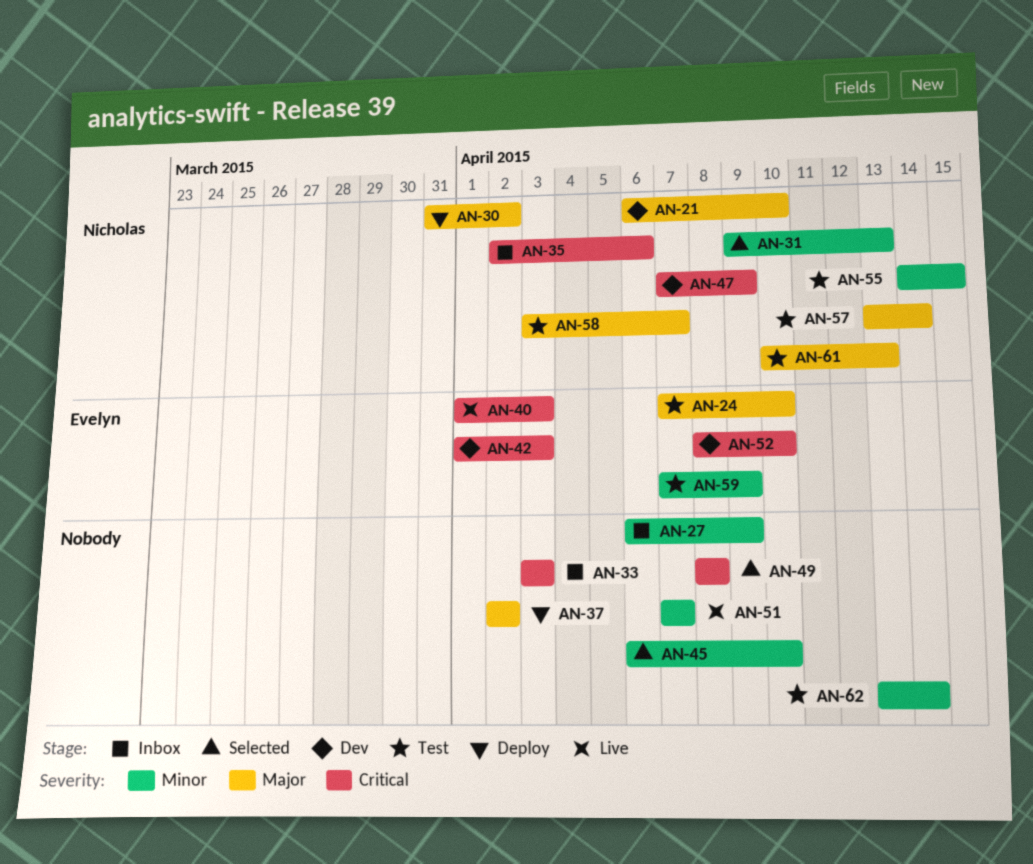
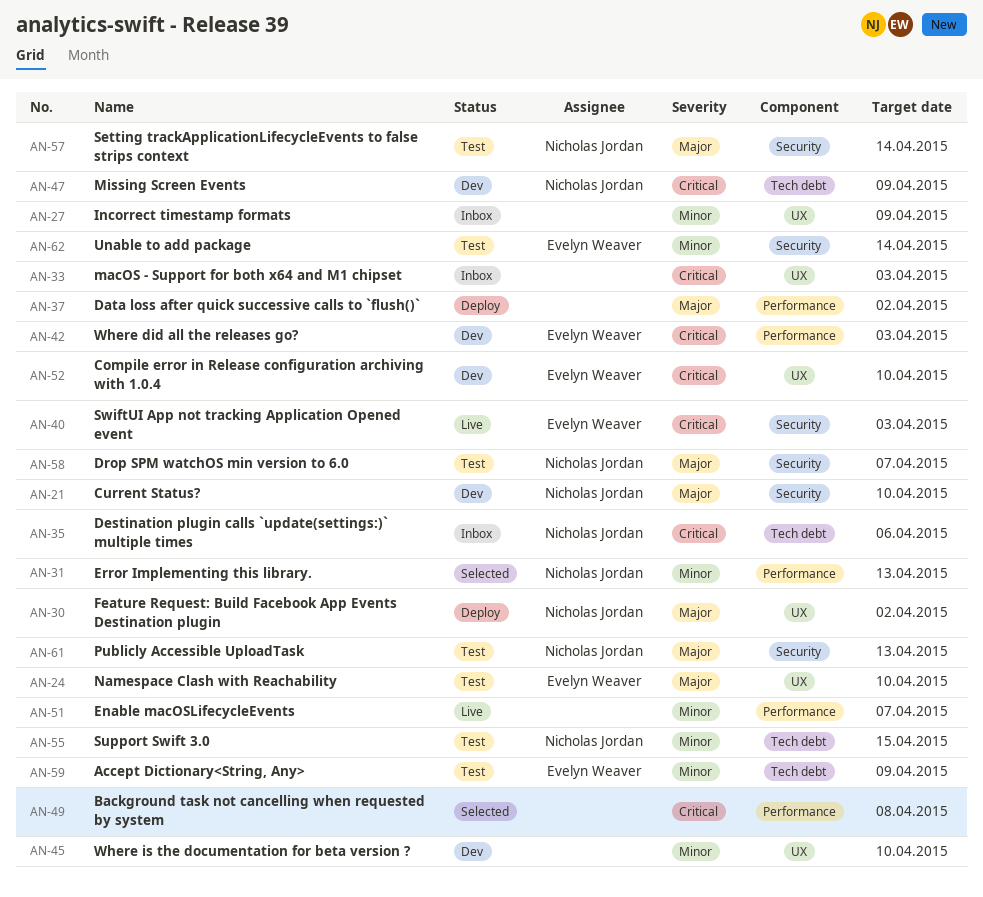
AN-45, status: Selected -> Dev
AN-62, owner: none -> Evelyn Weaver

